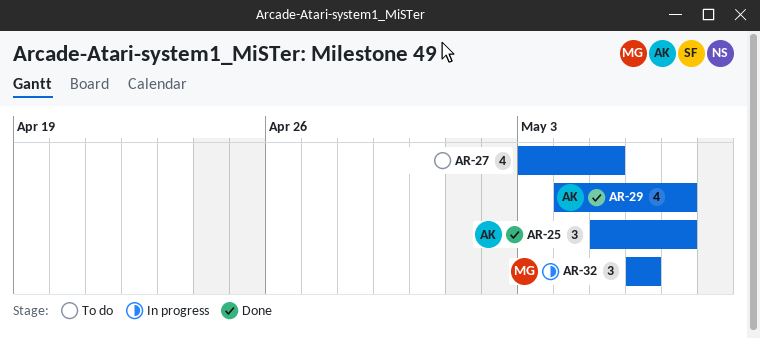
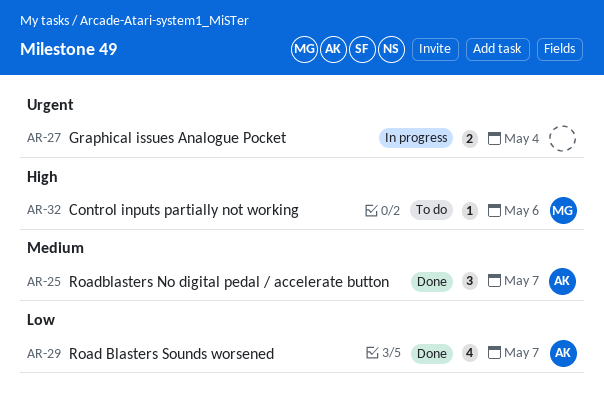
AR-27, status: To do -> In progress
AR-27, estimate: 4 -> 2
AR-27, due: May 5 -> May 4
AR-32, status: In progress -> To do
AR-32, estimate: 3 -> 1

